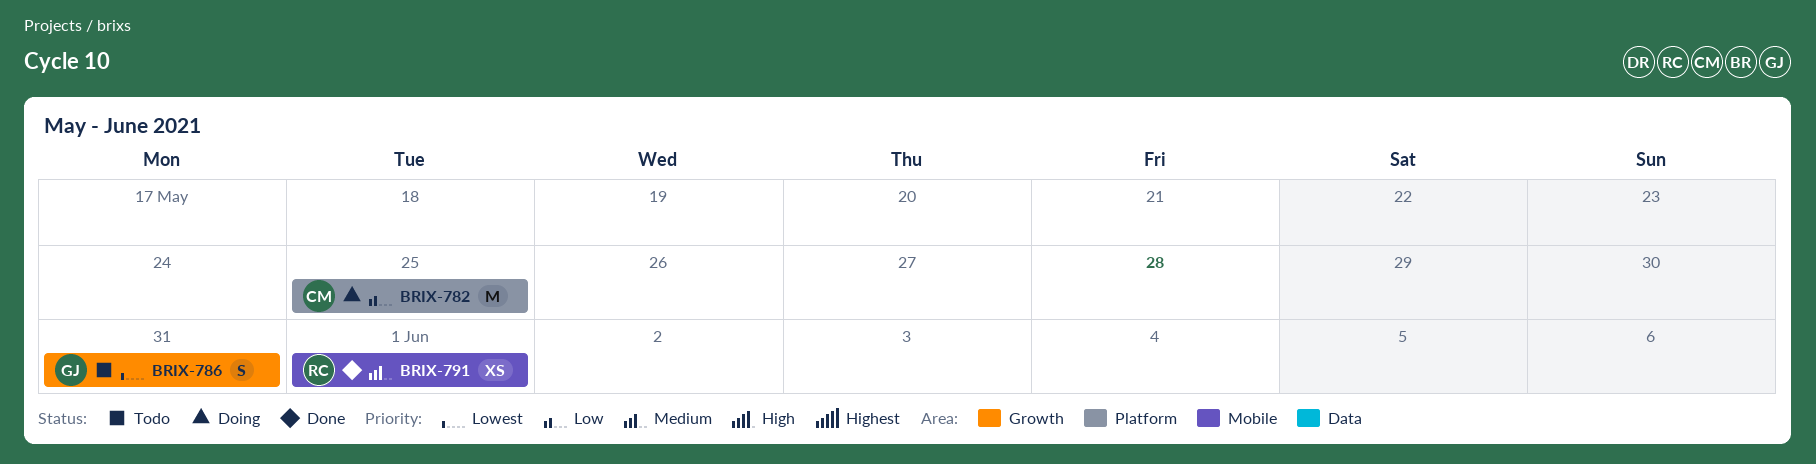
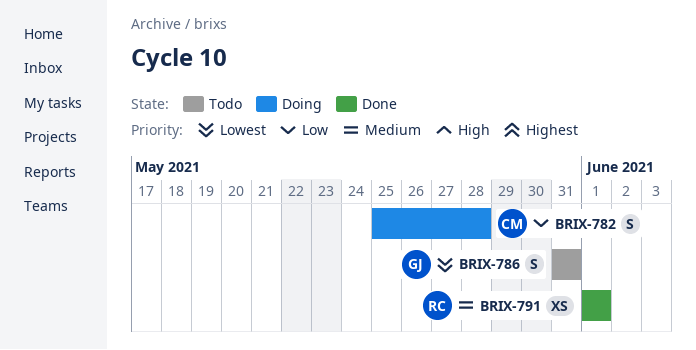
BRIX-782, estimate: M -> S
BRIX-782, due: May 25 -> May 28

